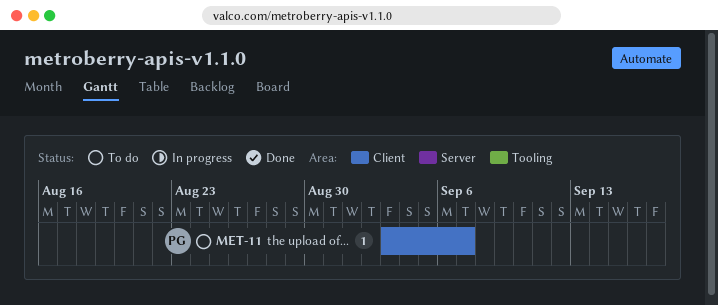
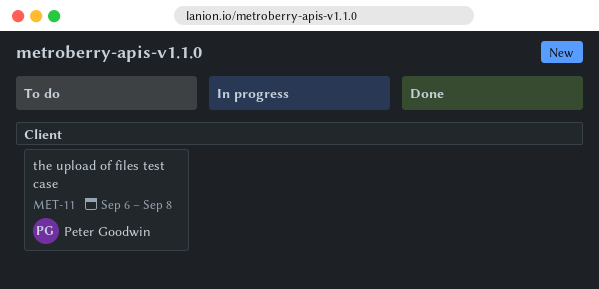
MET-11, start: Sep 3 -> Sep 6
MET-11, due: Sep 7 -> Sep 8

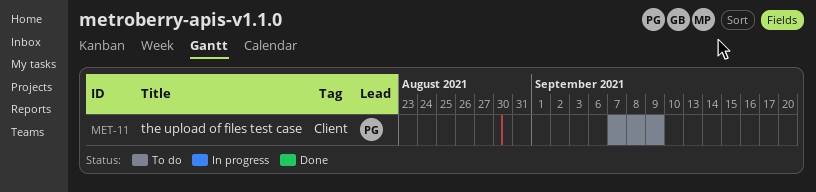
MET-11, start: Sep 6 -> Sep 7
MET-11, due: Sep 8 -> Sep 9

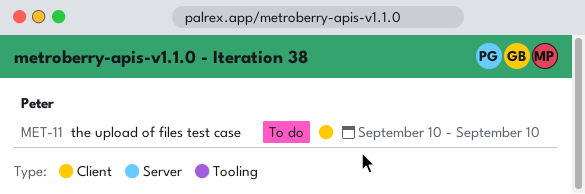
MET-11, start: Sep 7 -> Sep 10
MET-11, due: Sep 9 -> Sep 10

